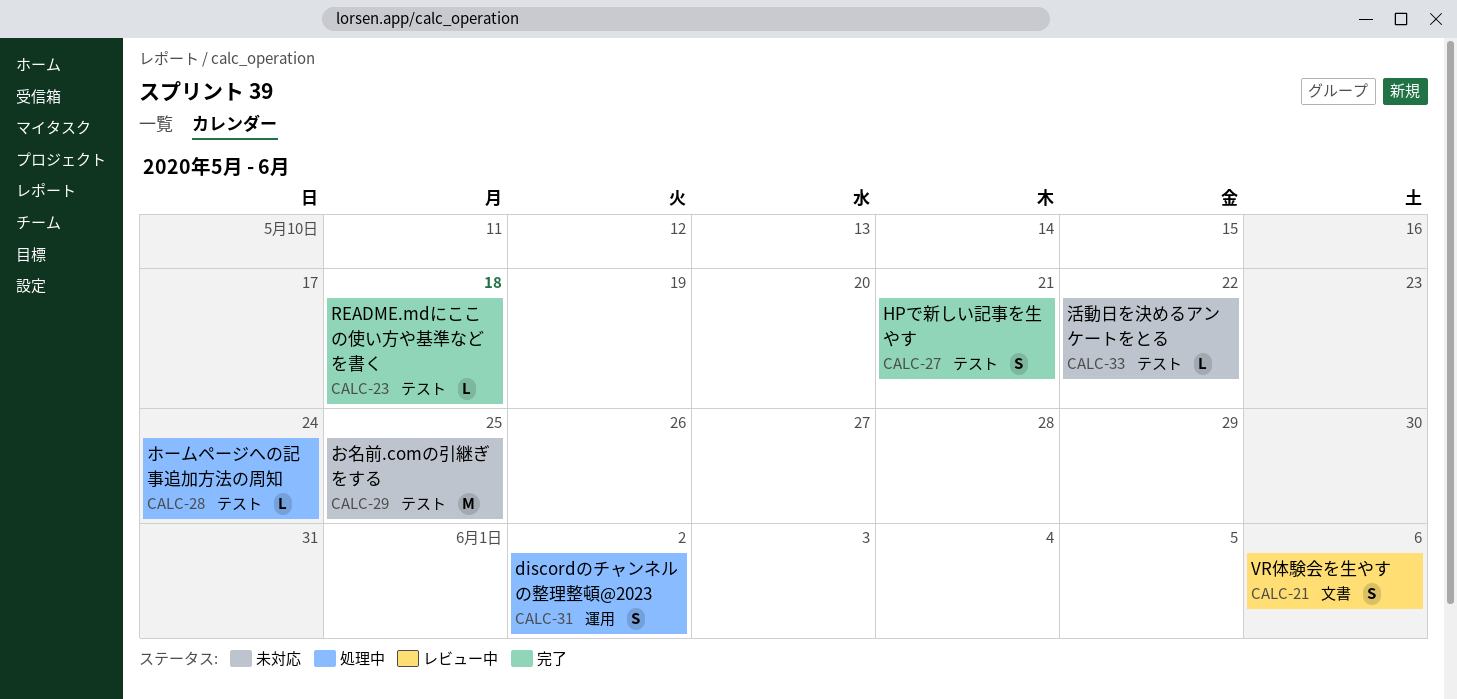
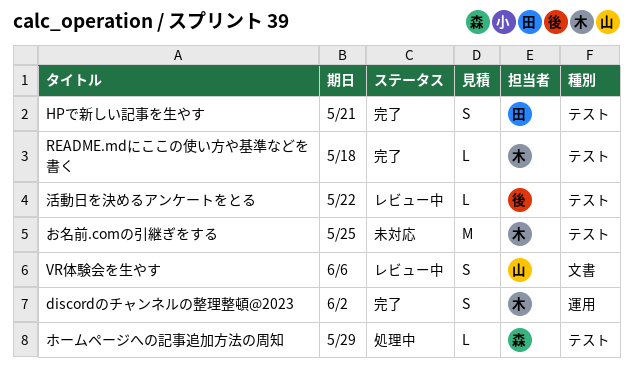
discordのチャンネルの整理整頓@2023, status: 処理中 -> 完了
ホームページへの記事追加方法の周知, due: May 24 -> May 29
活動日を決めるアンケートをとる, status: 未対応 -> レビュー中

